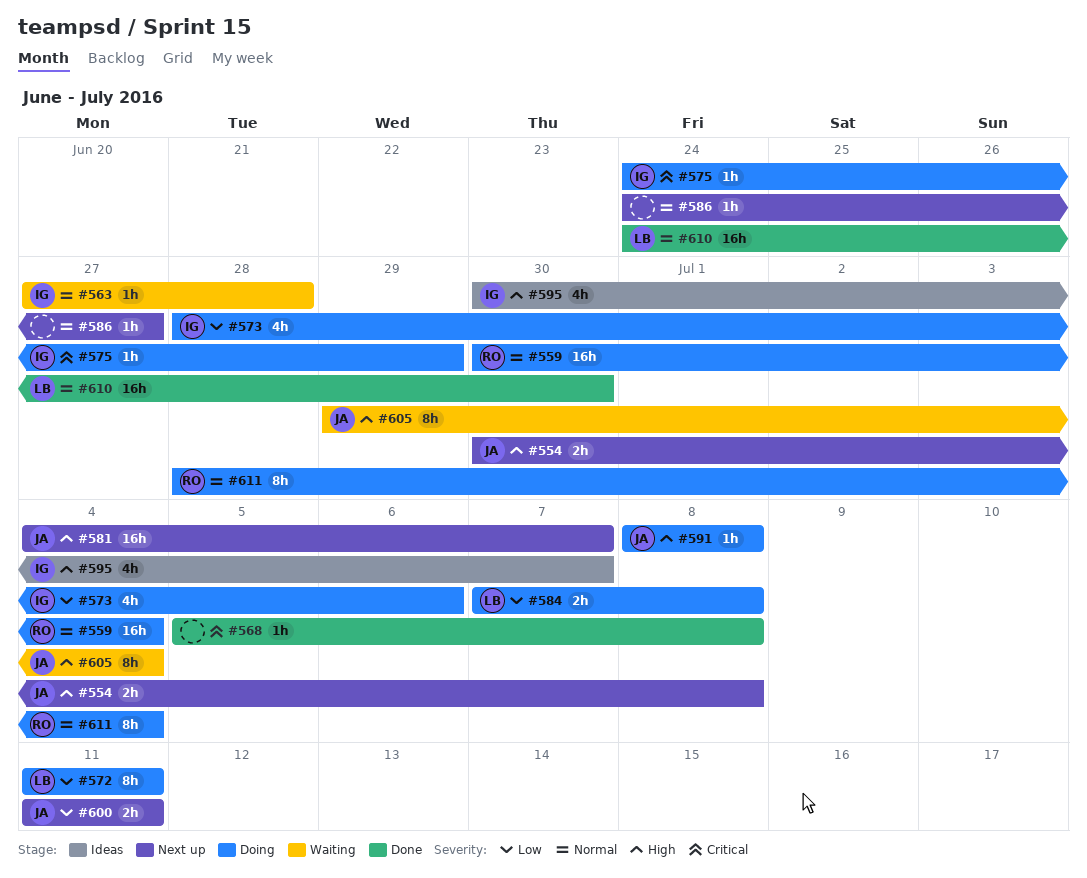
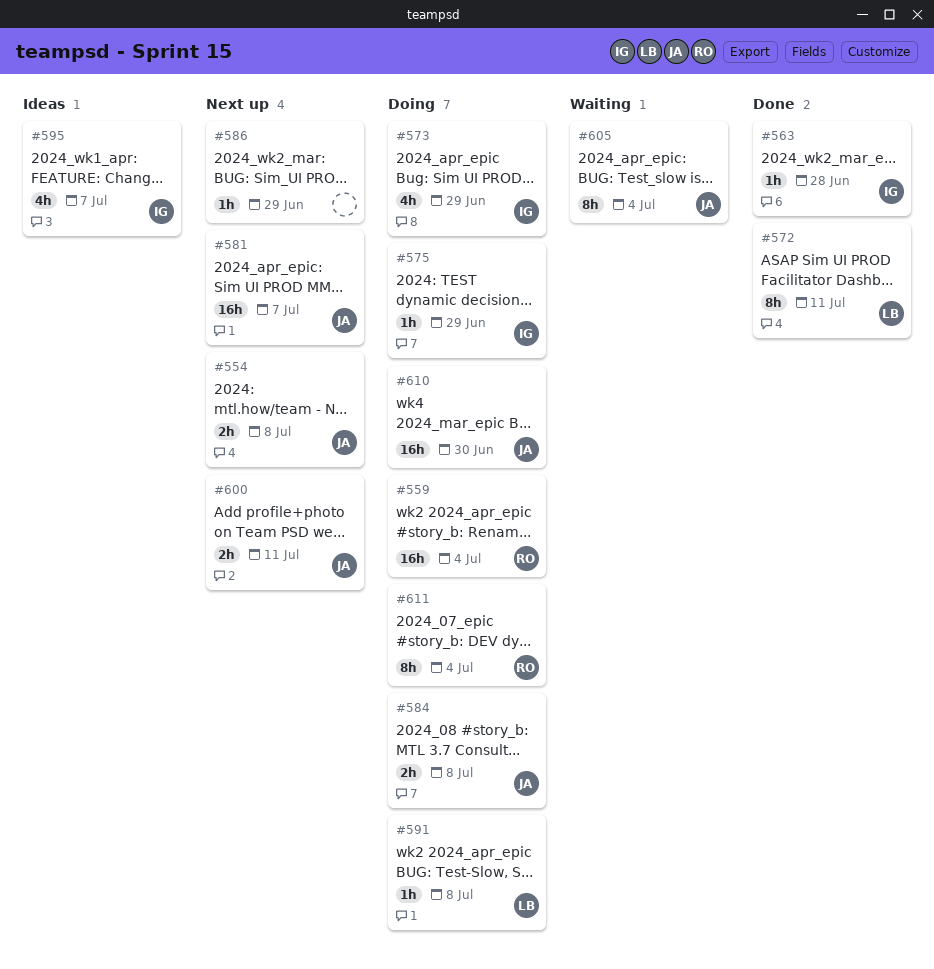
#563, status: Waiting -> Done
#568: present -> none
#572, status: Doing -> Done
#573, due: Jul 6 -> Jun 29
#584, owner: LB -> JA
#586, due: Jun 27 -> Jun 29
#591, owner: JA -> LB
#610, status: Done -> Doing
#610, owner: LB -> JA

